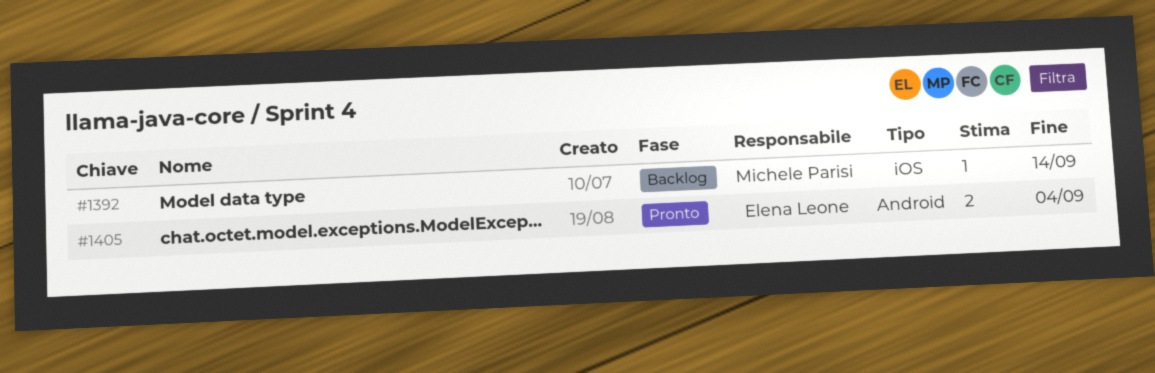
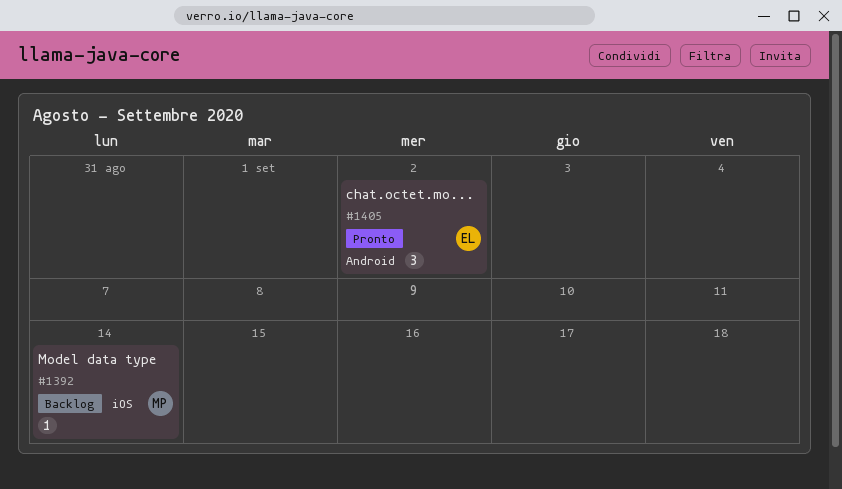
#1405, estimate: 2 -> 3
#1405, due: Sep 4 -> Sep 2

